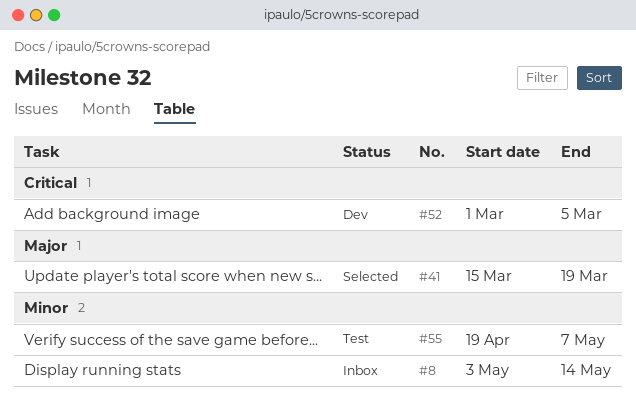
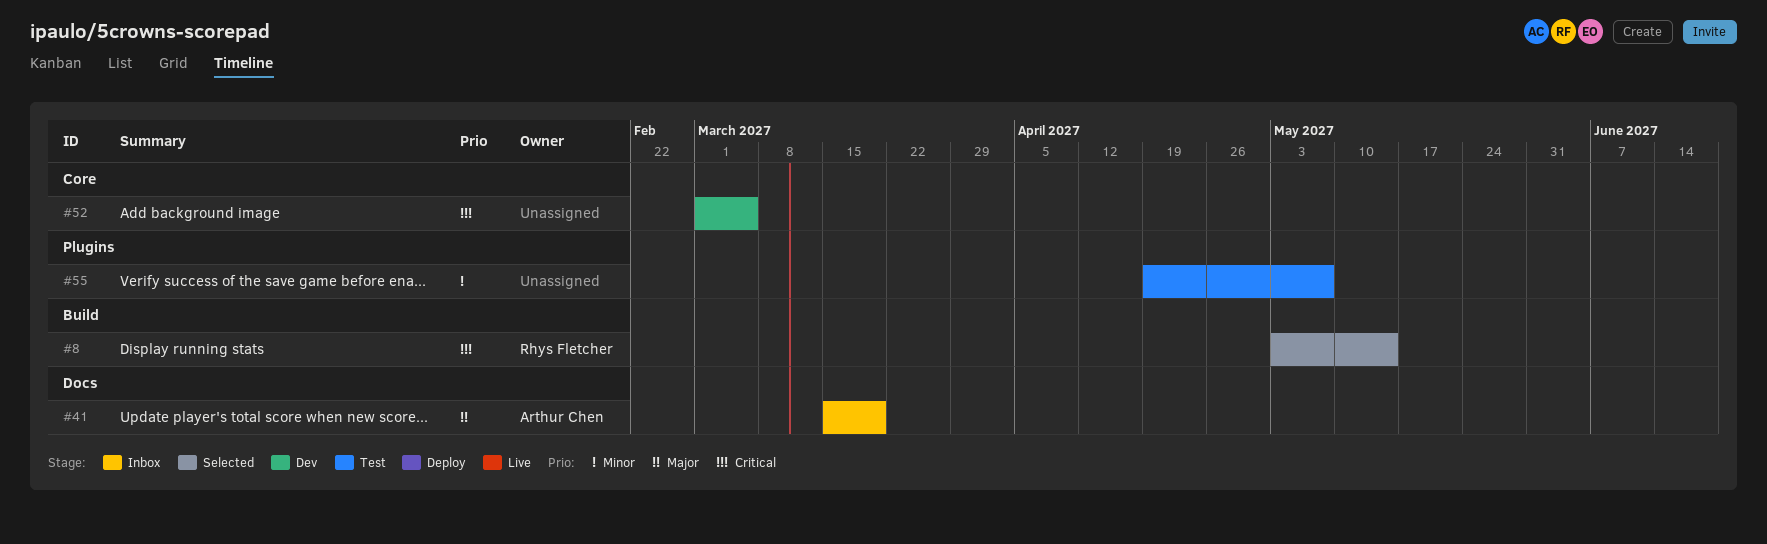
#8, status: Inbox -> Selected
#8, priority: Minor -> Critical
#41, status: Selected -> Inbox

